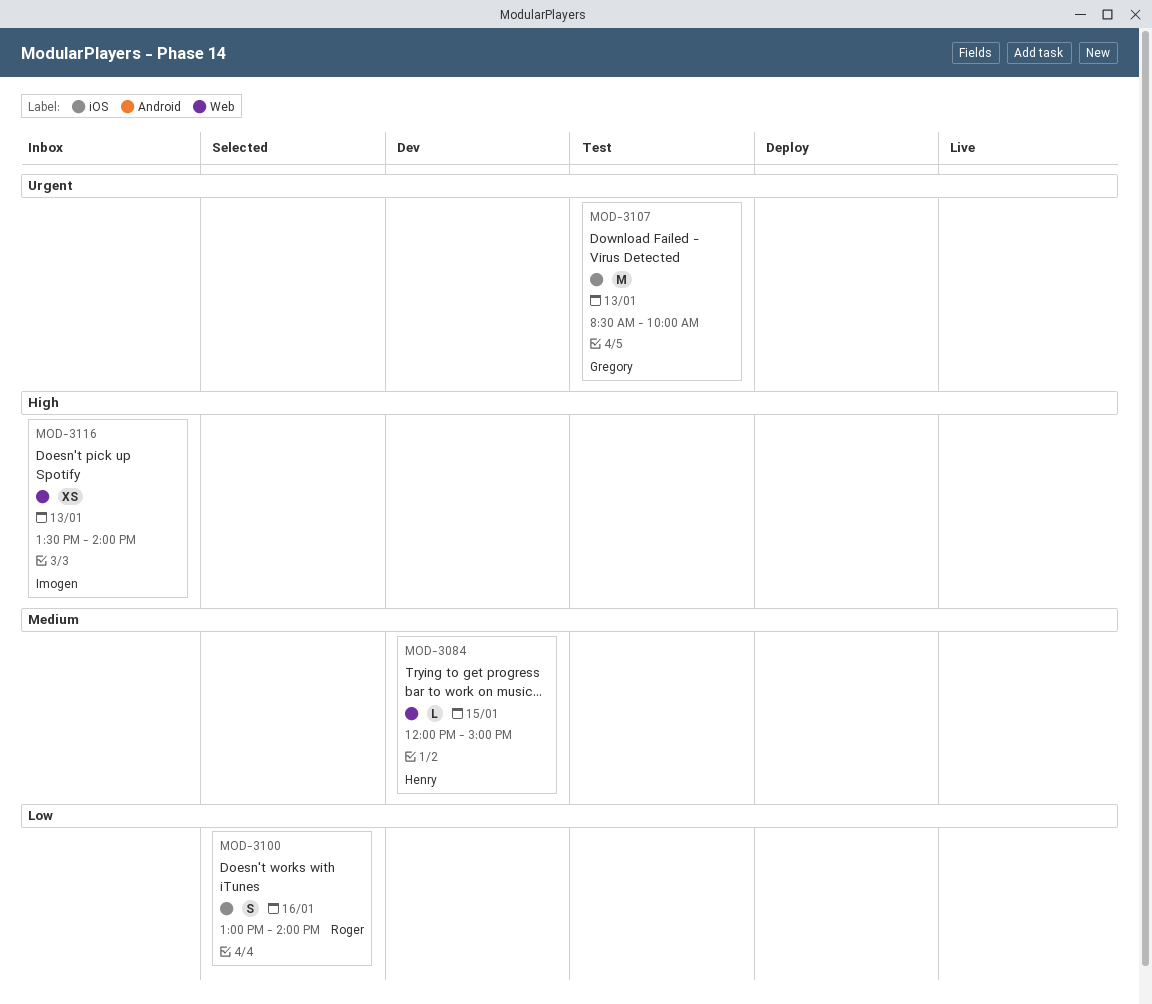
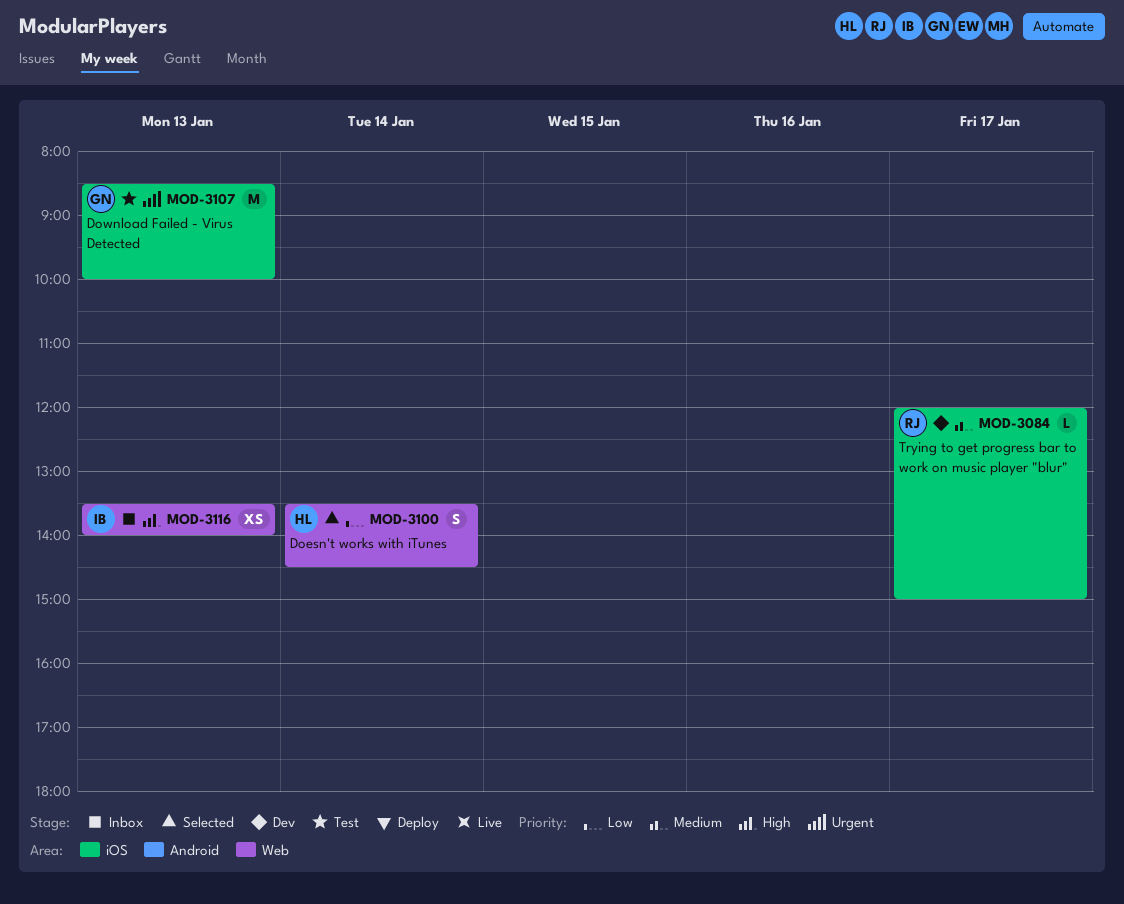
MOD-3084, owner: Henry -> Roger
MOD-3084, label: Web -> iOS
MOD-3084, day: Jan 15 -> Jan 17
MOD-3100, owner: Roger -> Henry
MOD-3100, label: iOS -> Web
MOD-3100, day: Jan 16 -> Jan 14
MOD-3100, begins: 13:00 -> 13:30
MOD-3100, ends: 14:00 -> 14:30

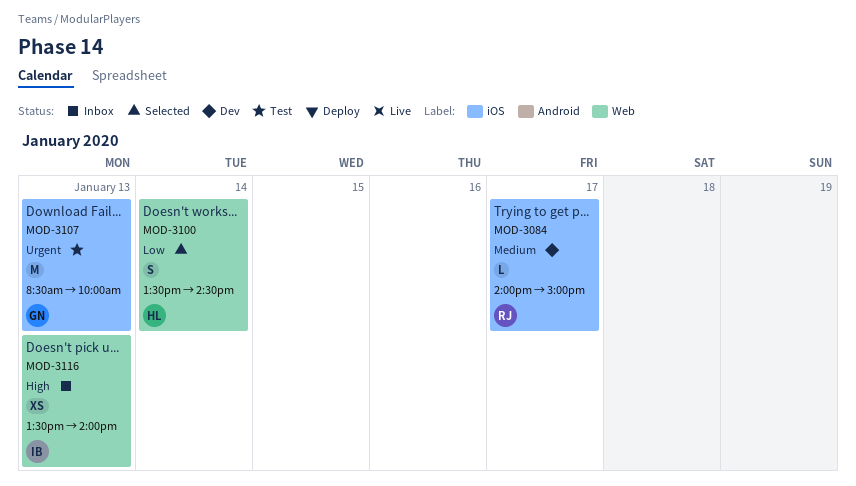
MOD-3084, begins: 12:00 -> 14:00

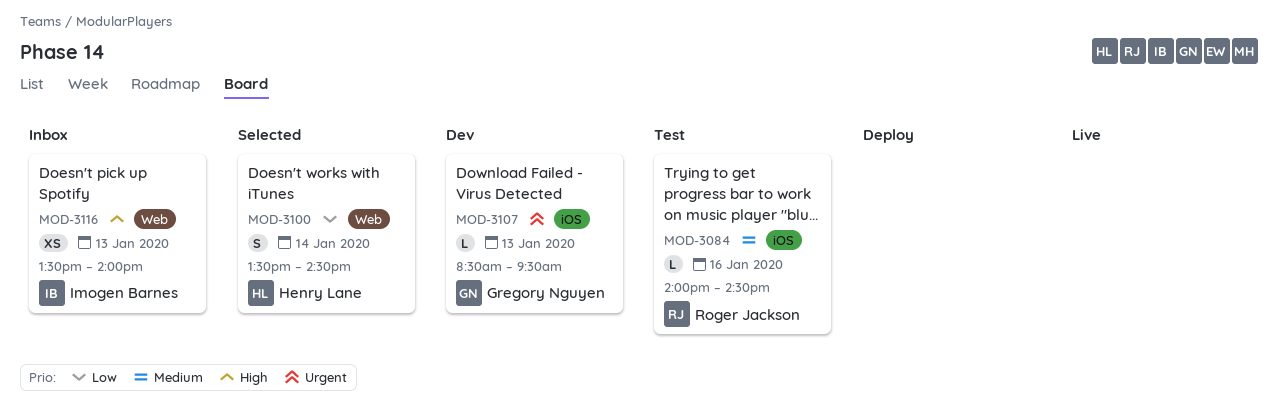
MOD-3084, status: Dev -> Test
MOD-3084, day: Jan 17 -> Jan 16
MOD-3084, ends: 15:00 -> 14:30
MOD-3107, status: Test -> Dev
MOD-3107, estimate: M -> L
MOD-3107, ends: 10:00 -> 09:30

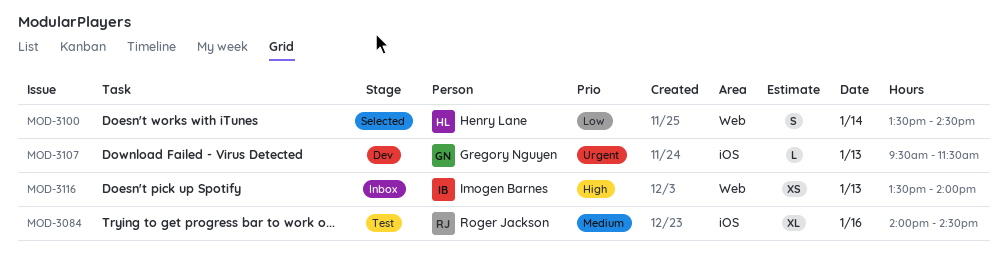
MOD-3084, estimate: L -> XL
MOD-3107, begins: 08:30 -> 09:30
MOD-3107, ends: 09:30 -> 11:30

